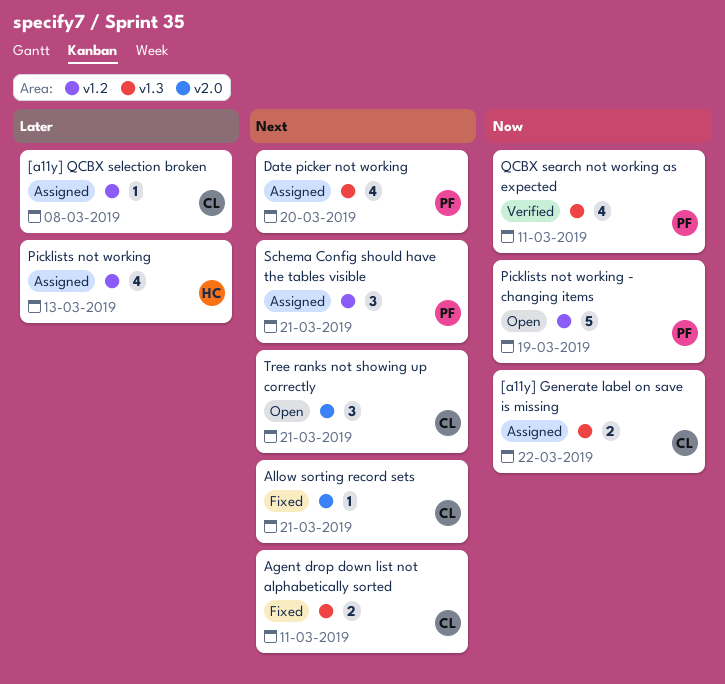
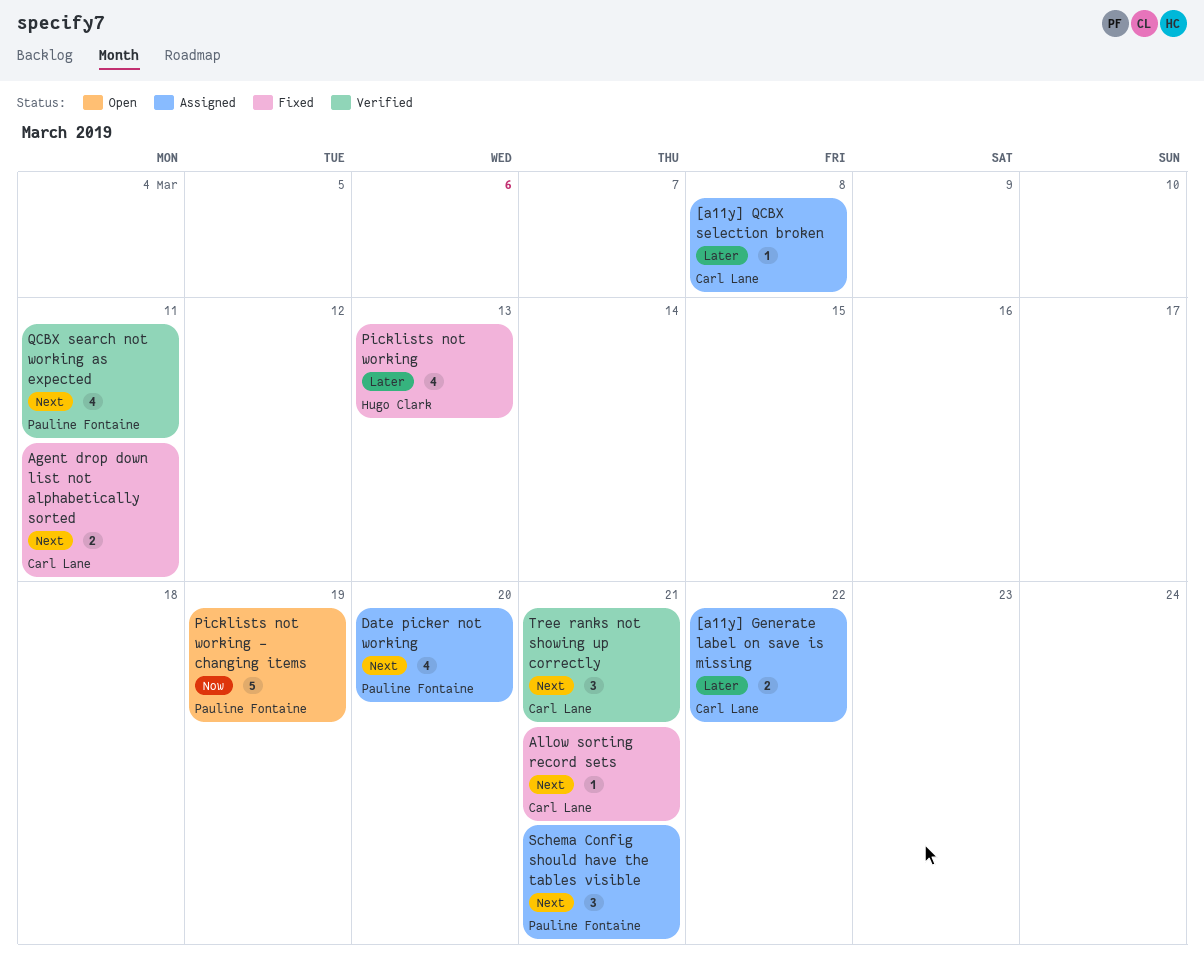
[a11y] Generate label on save is missing, priority: Now -> Later
Picklists not working, status: Assigned -> Fixed
QCBX search not working as expected, priority: Now -> Next
Tree ranks not showing up correctly, status: Open -> Verified

